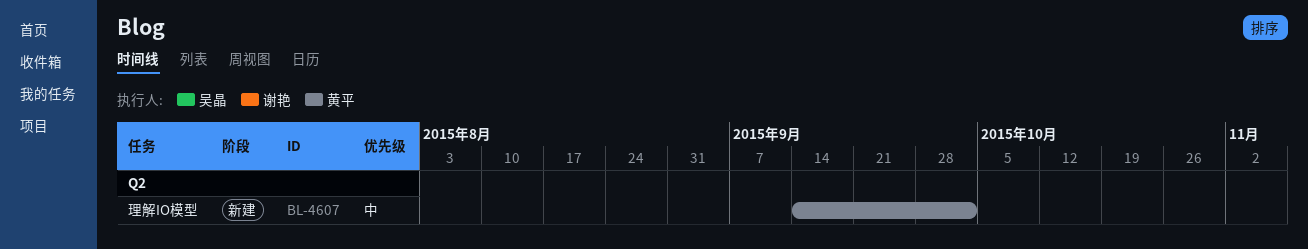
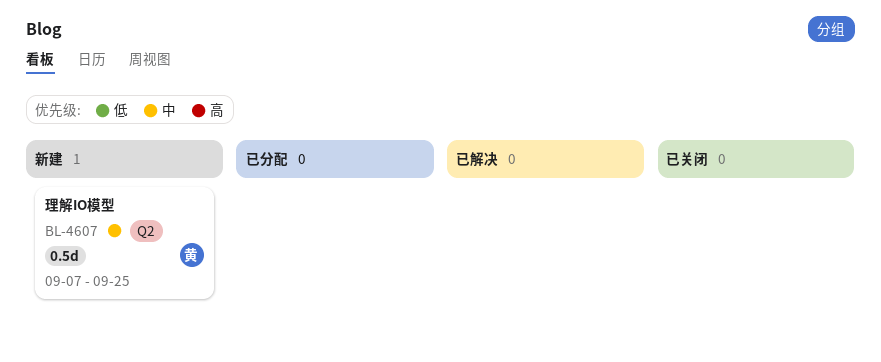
BL-4607, start: Sep 14 -> Sep 7
BL-4607, due: Oct 2 -> Sep 25

